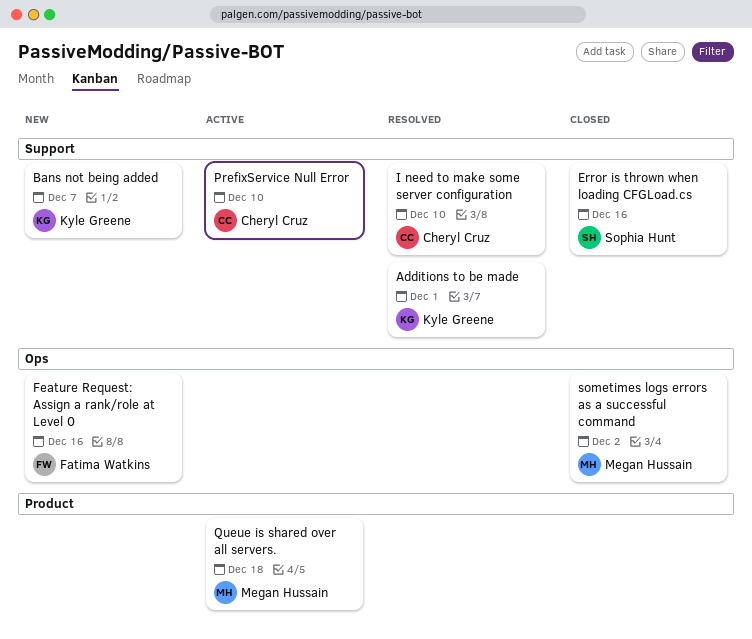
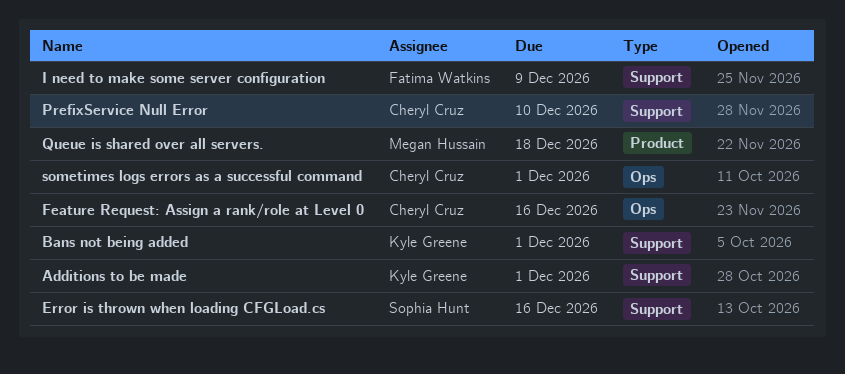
Bans not being added, due: Dec 7 -> Dec 1
Feature Request: Assign a rank/role at Level 0, owner: Fatima Watkins -> Cheryl Cruz
I need to make some server configuration, owner: Cheryl Cruz -> Fatima Watkins
I need to make some server configuration, due: Dec 10 -> Dec 9
sometimes logs errors as a successful command, owner: Megan Hussain -> Cheryl Cruz
sometimes logs errors as a successful command, due: Dec 2 -> Dec 1

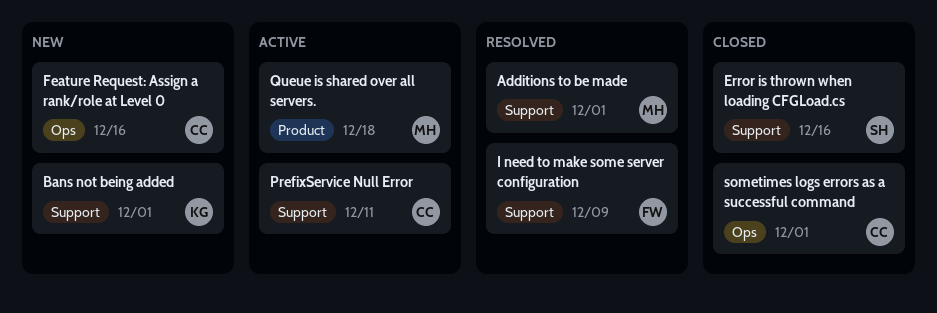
Additions to be made, owner: Kyle Greene -> Megan Hussain
PrefixService Null Error, due: Dec 10 -> Dec 11

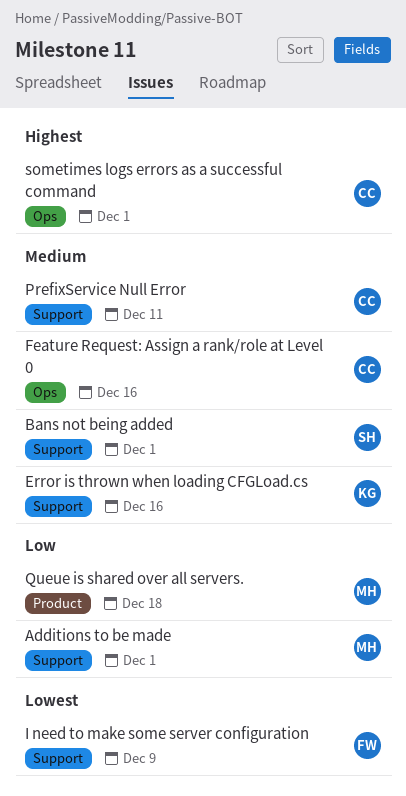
Bans not being added, owner: KG -> SH
Error is thrown when loading CFGLoad.cs, owner: SH -> KG

